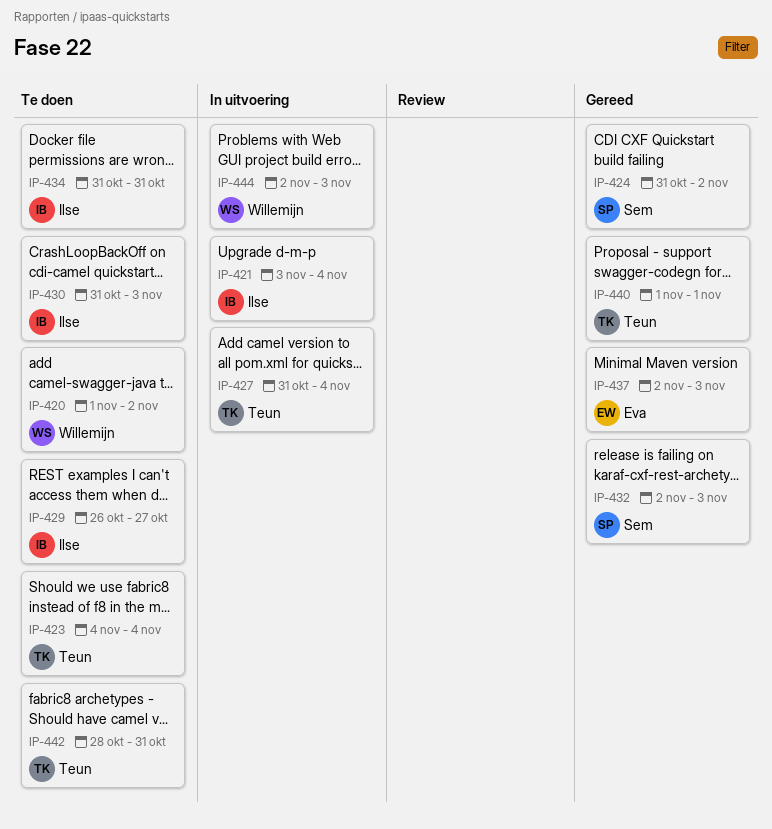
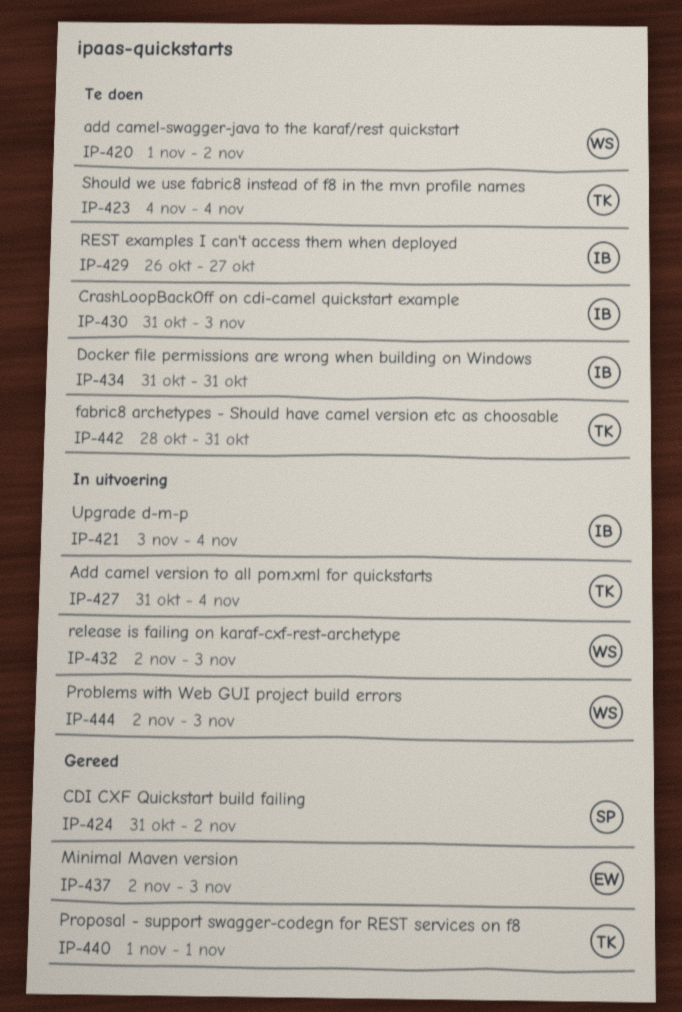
IP-432, status: Gereed -> In uitvoering
IP-432, owner: Sem -> Willemijn

